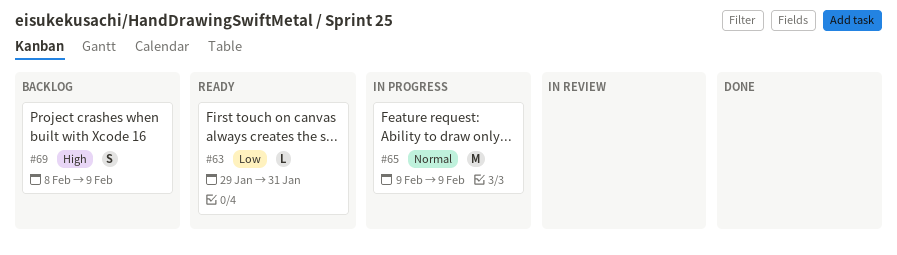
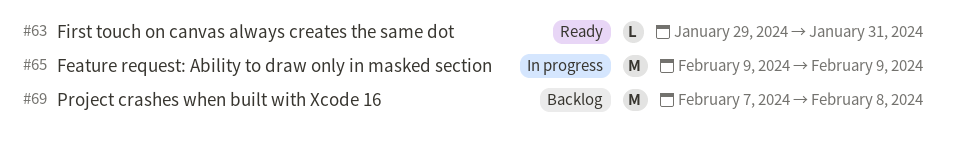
#69, estimate: S -> M
#69, start: Feb 8 -> Feb 7
#69, due: Feb 9 -> Feb 8

